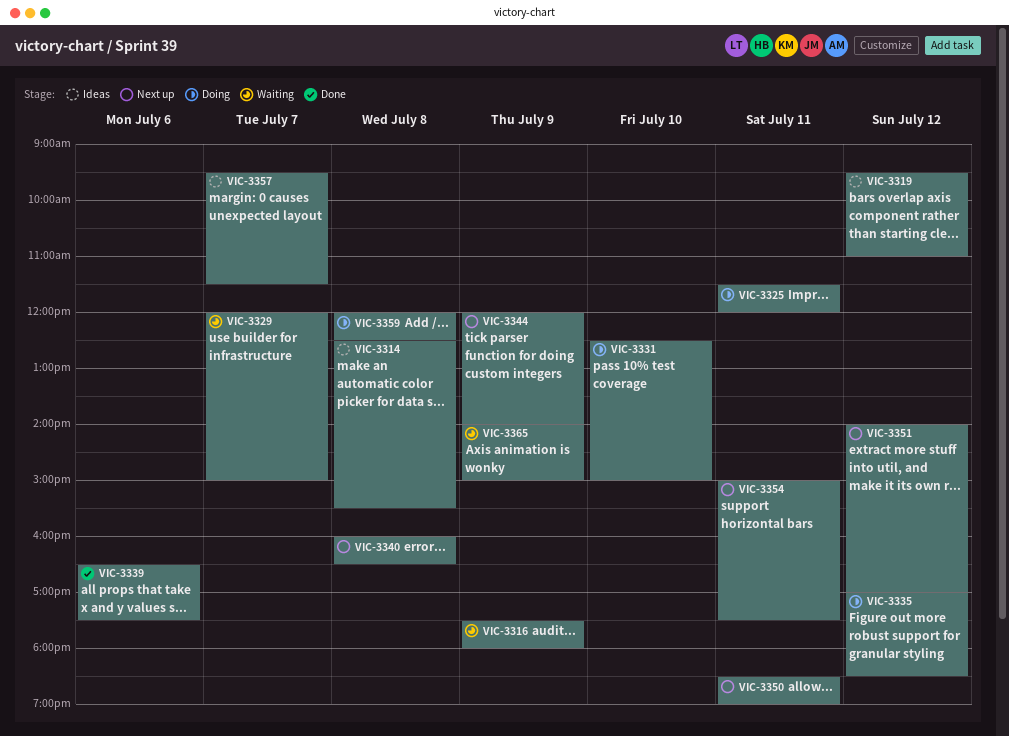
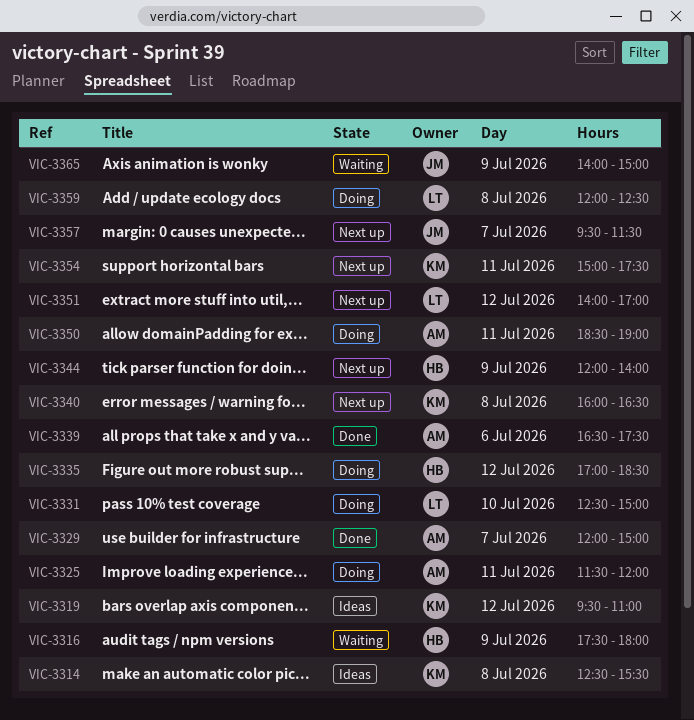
VIC-3329, status: Waiting -> Done
VIC-3350, status: Next up -> Doing
VIC-3357, status: Ideas -> Next up

